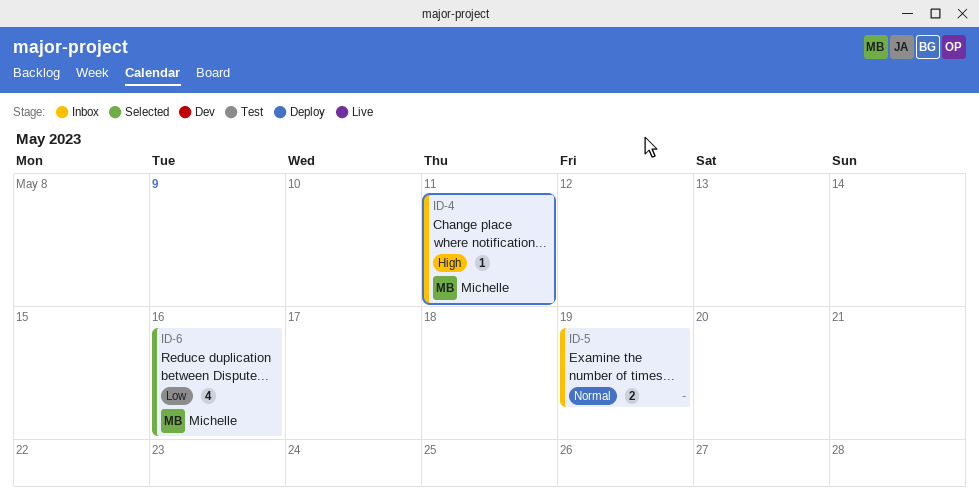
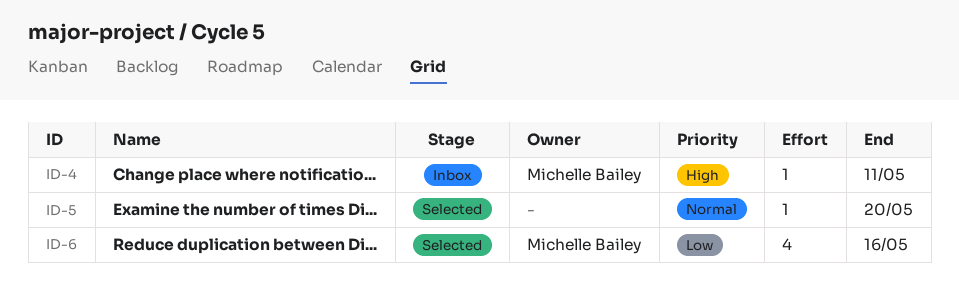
ID-5, status: Inbox -> Selected
ID-5, estimate: 2 -> 1
ID-5, due: May 19 -> May 20

